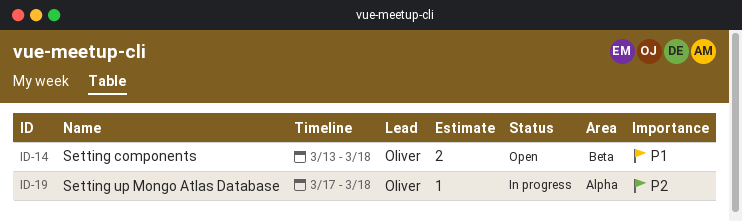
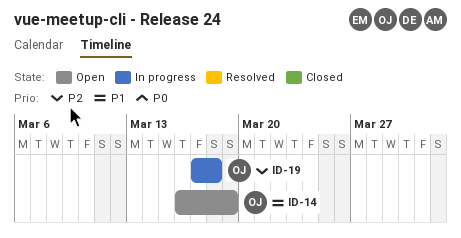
ID-14, start: Mar 13 -> Mar 16
ID-14, due: Mar 18 -> Mar 19

